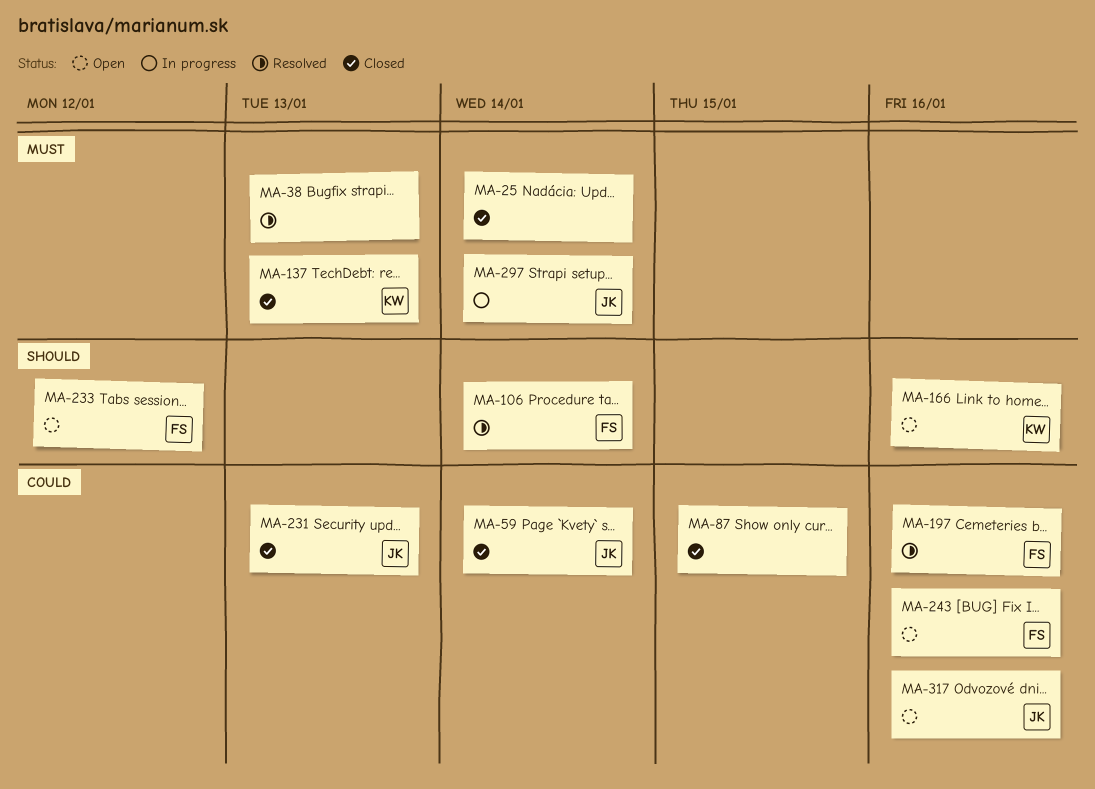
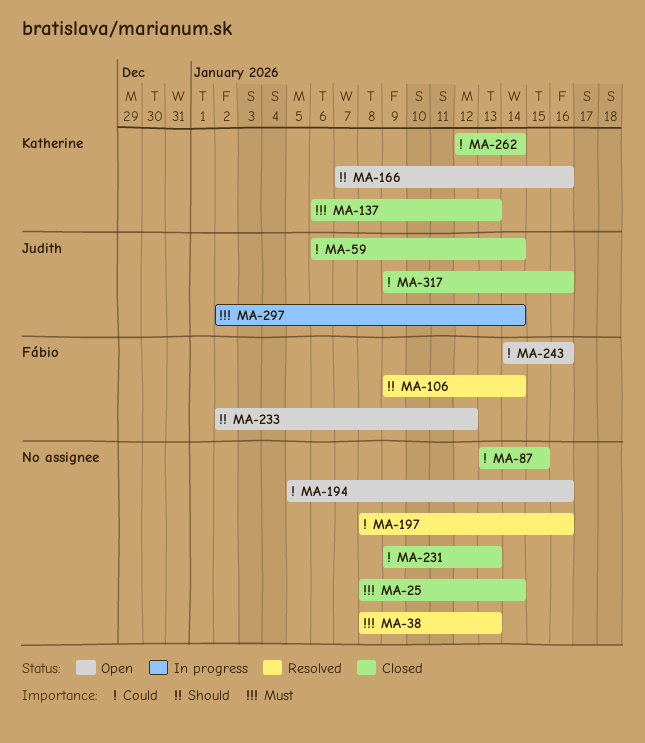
MA-194: none -> present
MA-197, owner: Fábio -> none
MA-231, owner: Judith -> none
MA-262: none -> present
MA-317, status: Open -> Closed

